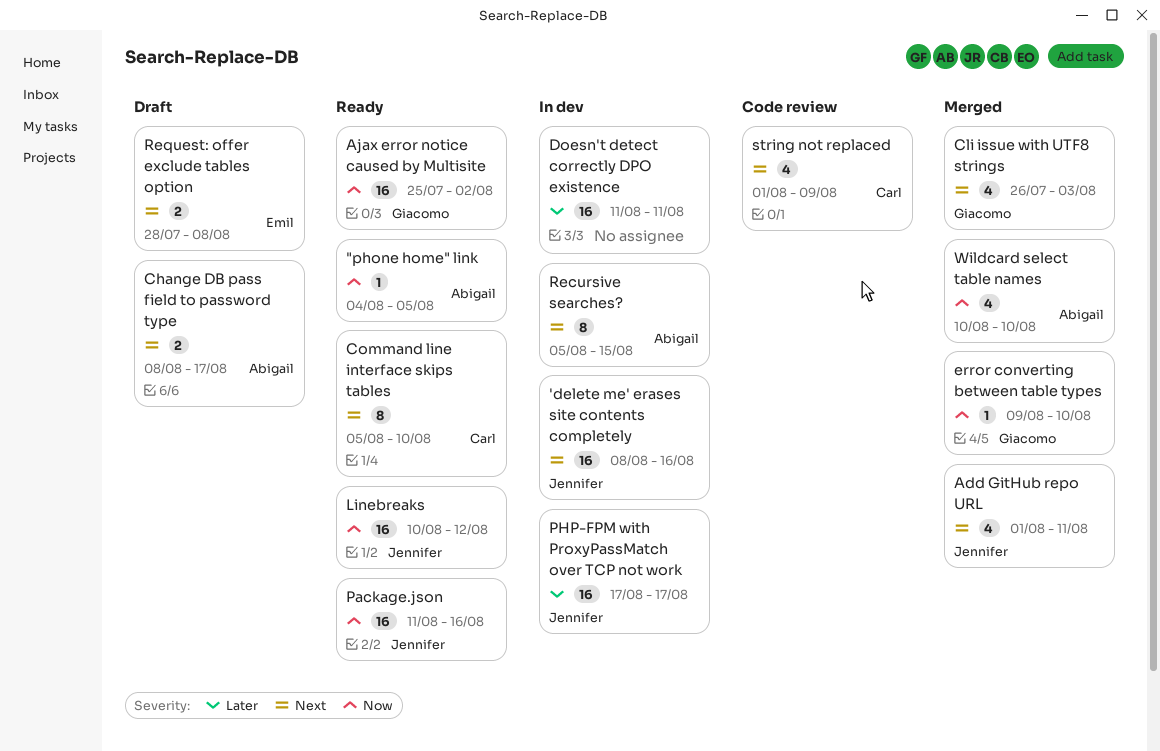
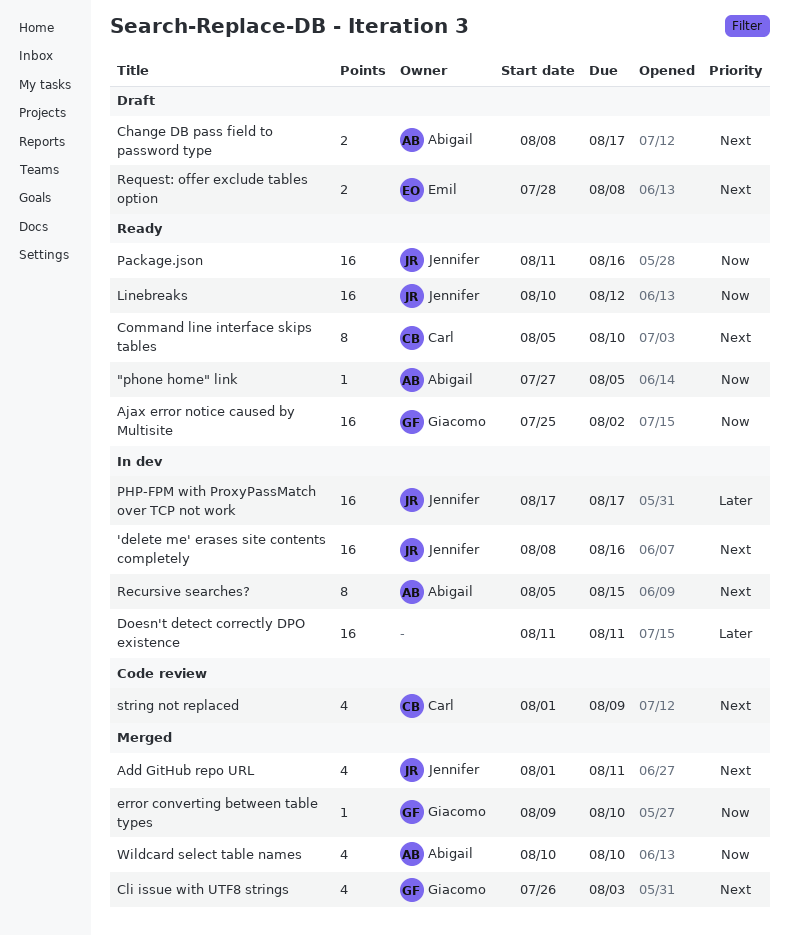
"phone home" link, start: Aug 4 -> Jul 27

